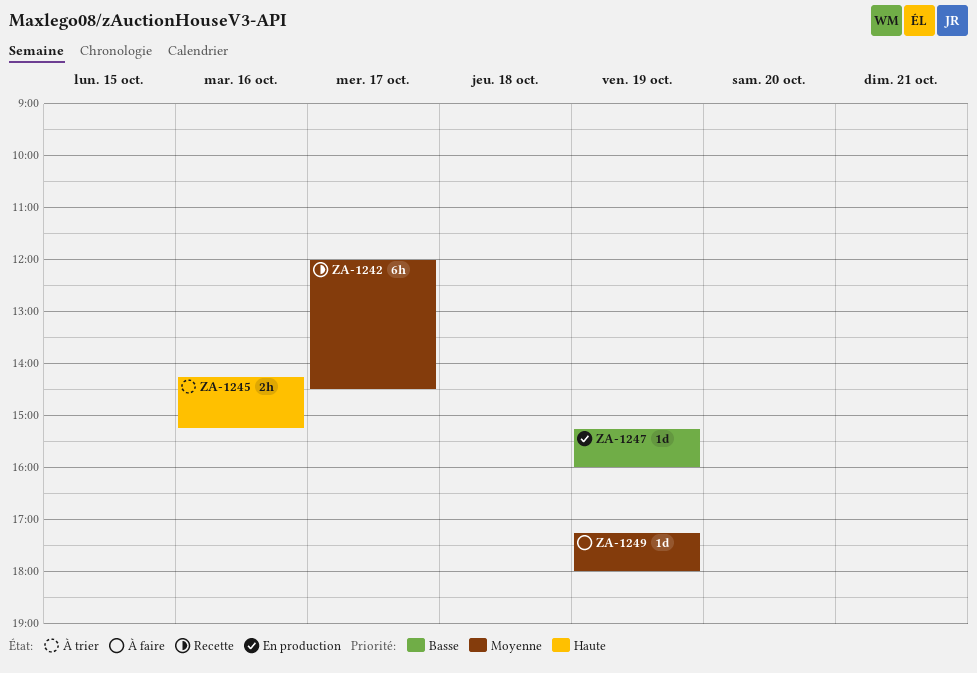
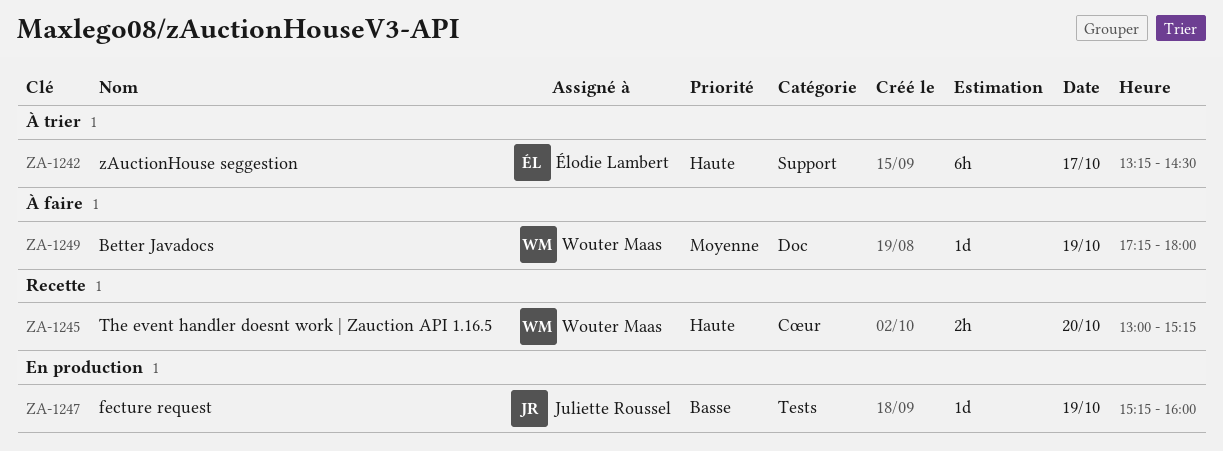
ZA-1242, status: Recette -> À trier
ZA-1242, priority: Moyenne -> Haute
ZA-1242, begins: 12:00 -> 13:15
ZA-1245, status: À trier -> Recette
ZA-1245, day: Oct 16 -> Oct 20
ZA-1245, begins: 14:15 -> 13:00

